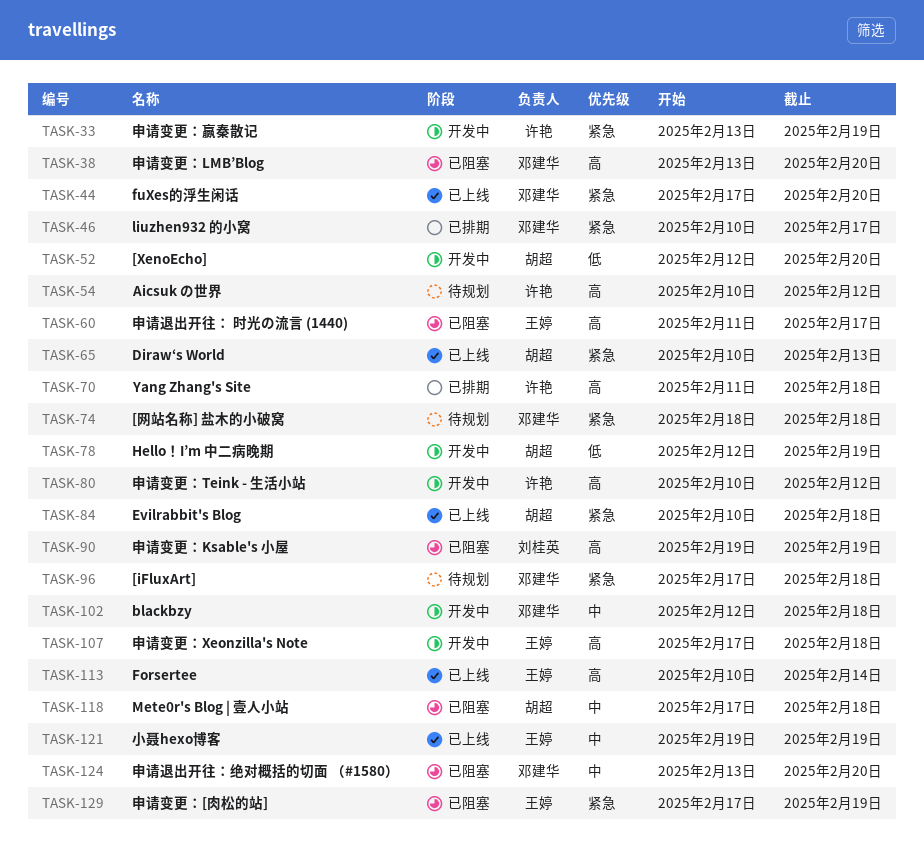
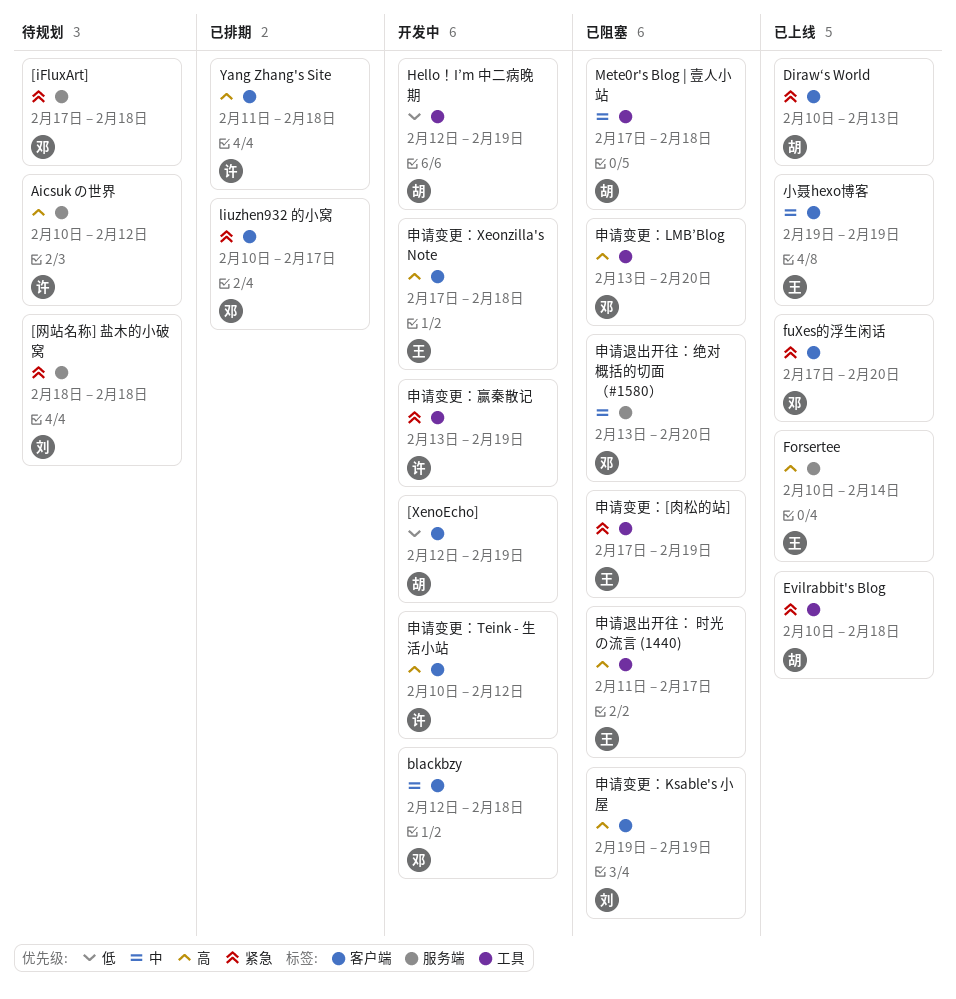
[XenoEcho], due: Feb 20 -> Feb 19
[网站名称] 盐木的小破窝, owner: 邓建华 -> 刘桂英

